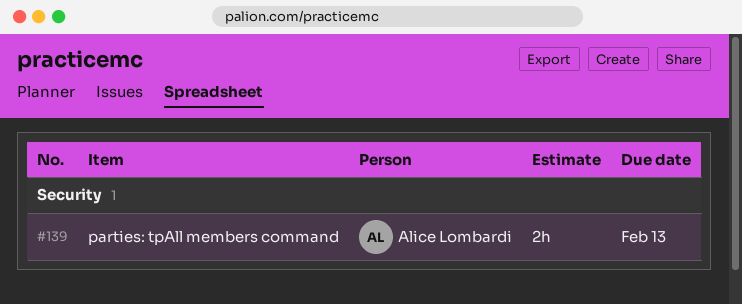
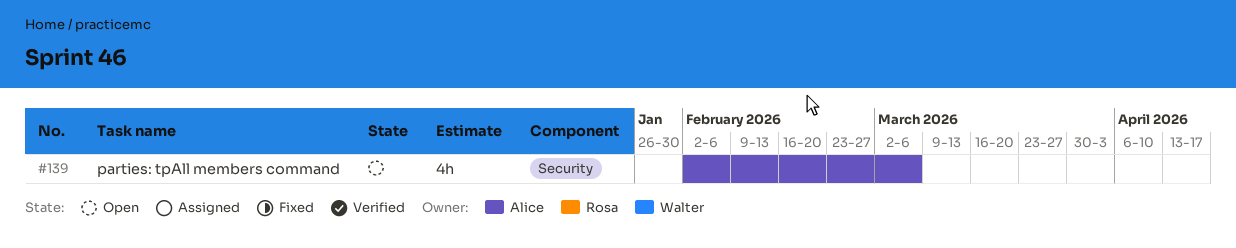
#139, estimate: 2h -> 4h
#139, due: Feb 13 -> Mar 6

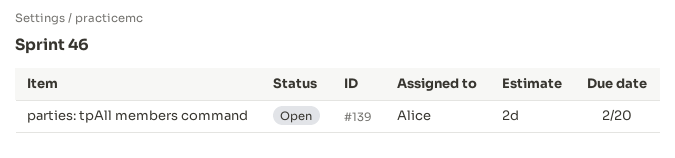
#139, estimate: 4h -> 2d
#139, due: Mar 6 -> Feb 20

